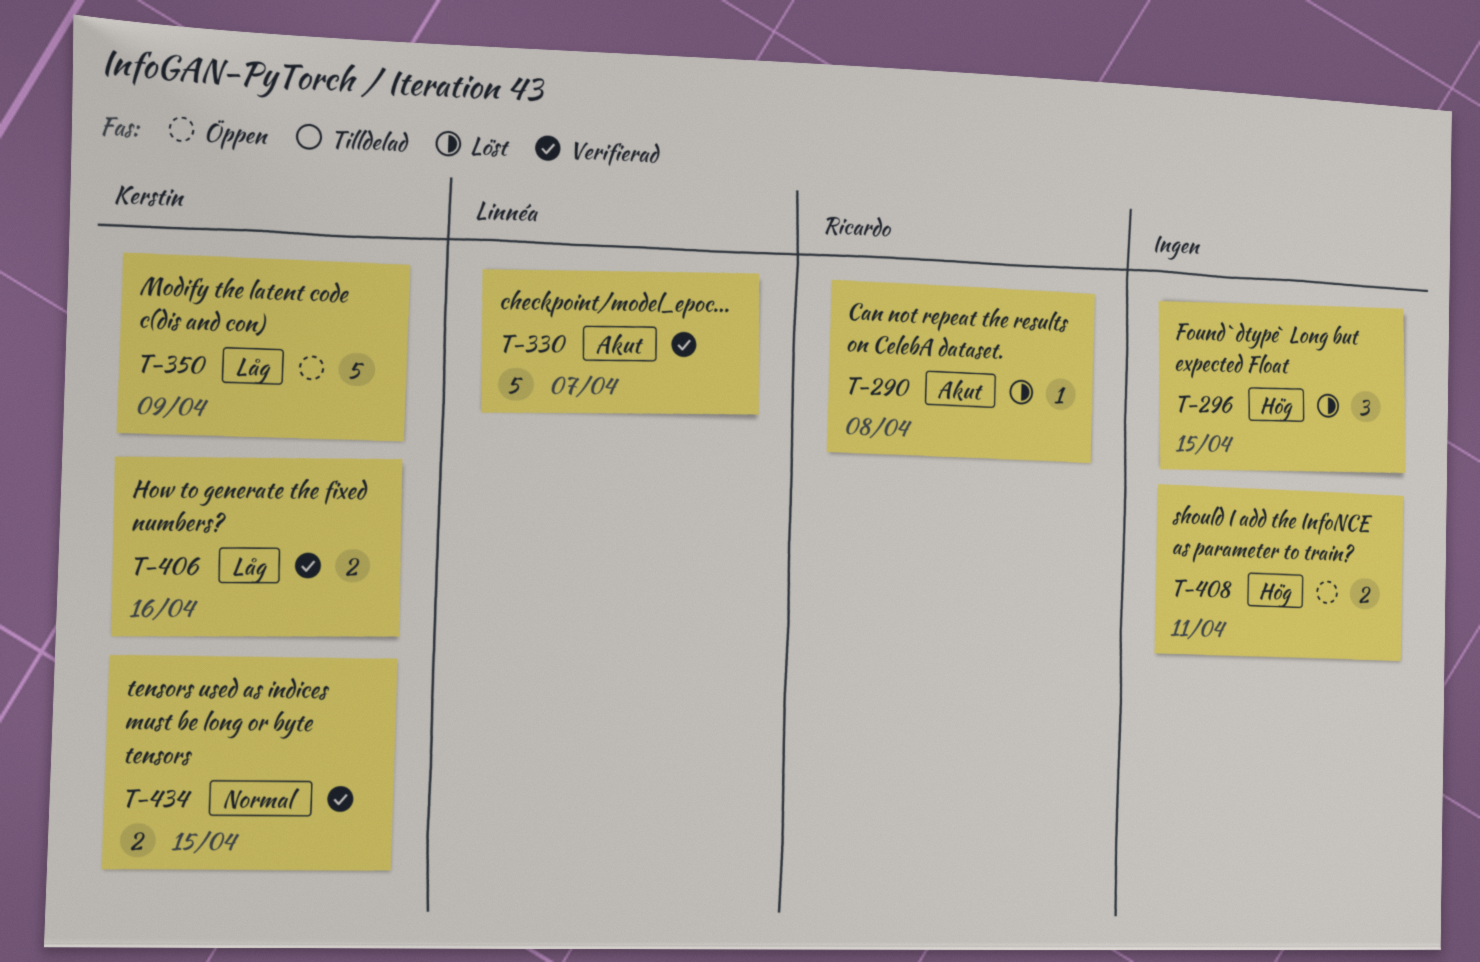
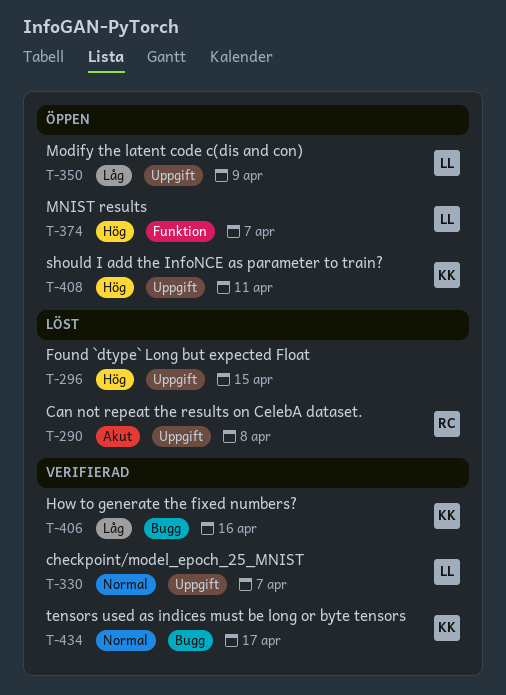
T-330, priority: Akut -> Normal
T-350, owner: Kerstin -> Linnéa
T-374: none -> present
T-408, owner: none -> Kerstin
T-434, due: Apr 15 -> Apr 17

